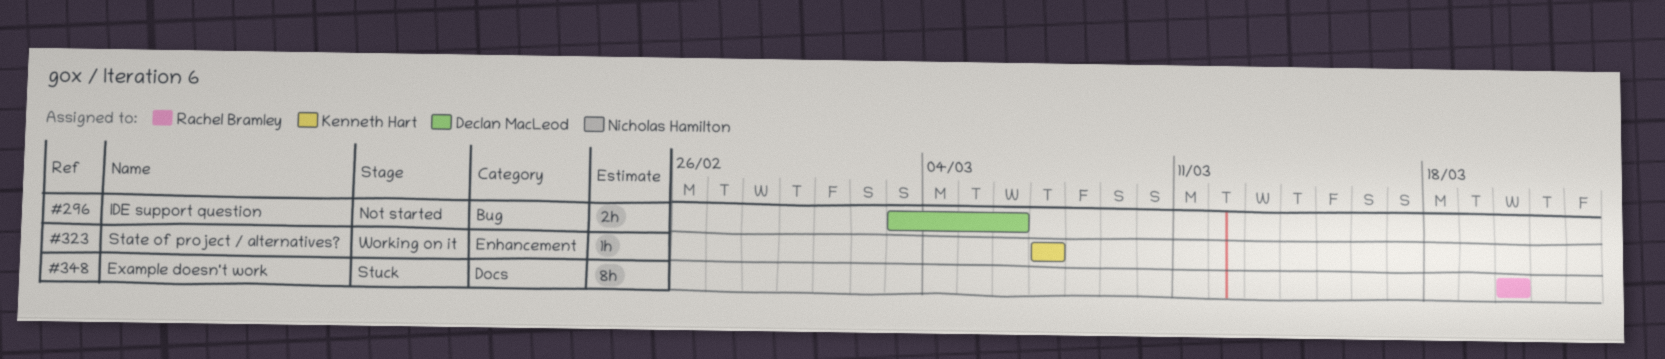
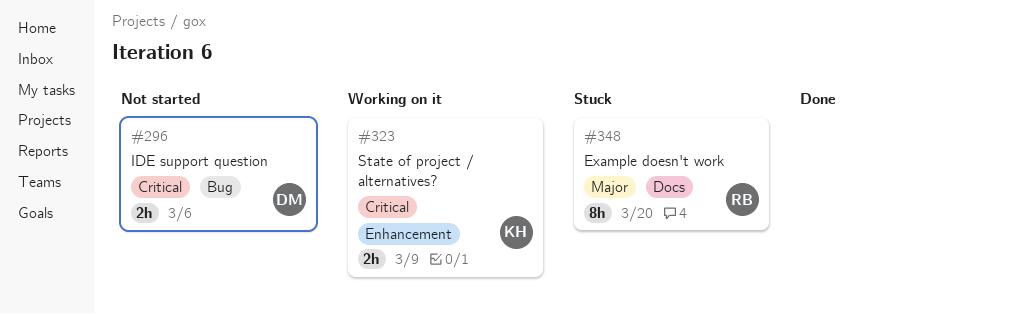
#323, estimate: 1h -> 2h
#323, due: Mar 7 -> Mar 9

